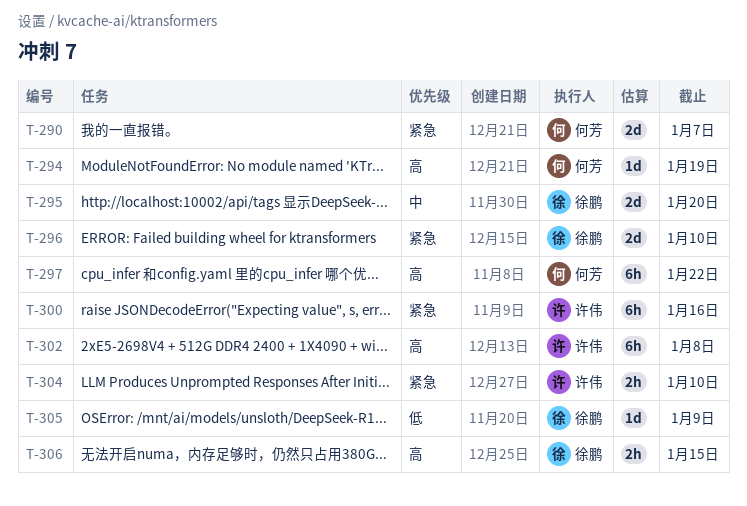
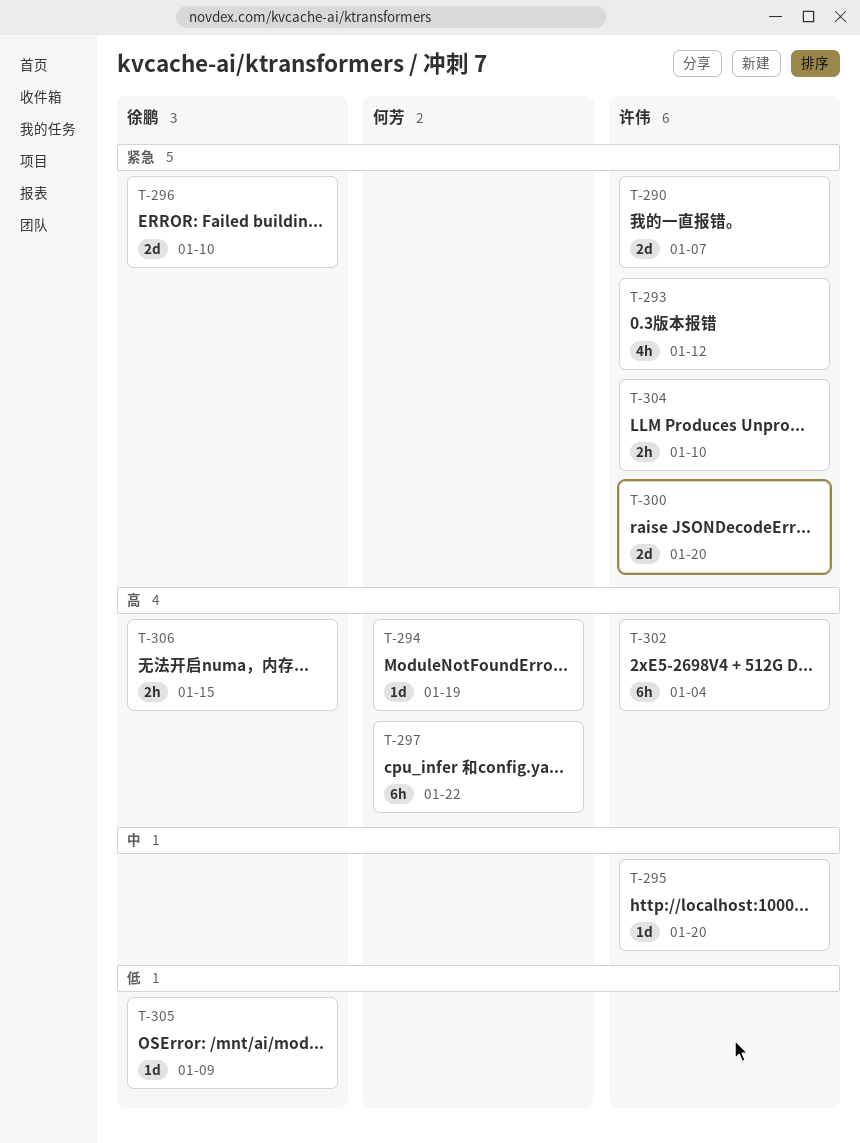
T-290, owner: 何芳 -> 许伟
T-293: none -> present
T-295, owner: 徐鹏 -> 许伟
T-295, estimate: 2d -> 1d
T-300, estimate: 6h -> 2d
T-300, due: Jan 16 -> Jan 20
T-302, due: Jan 8 -> Jan 4

